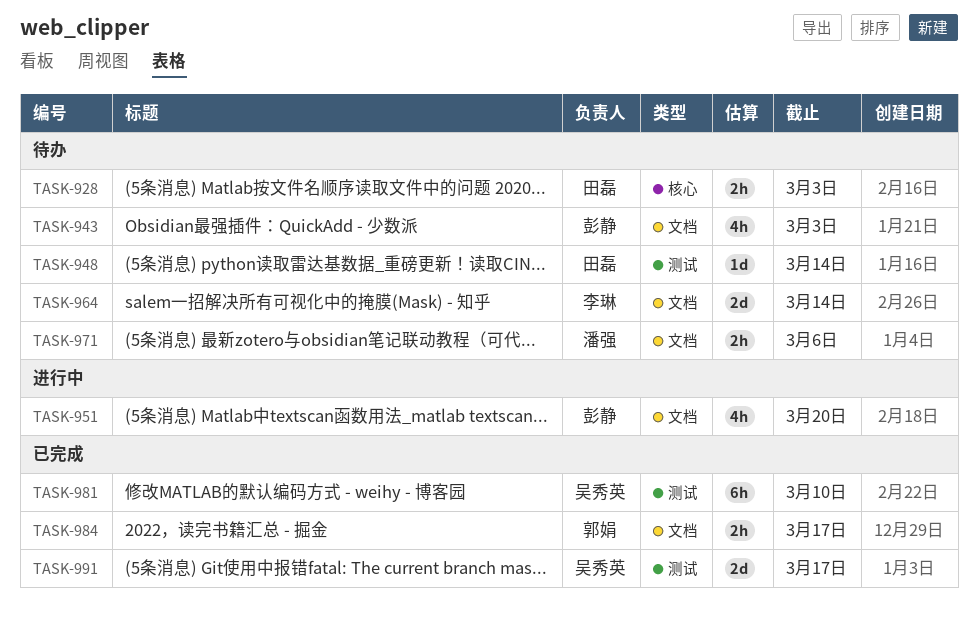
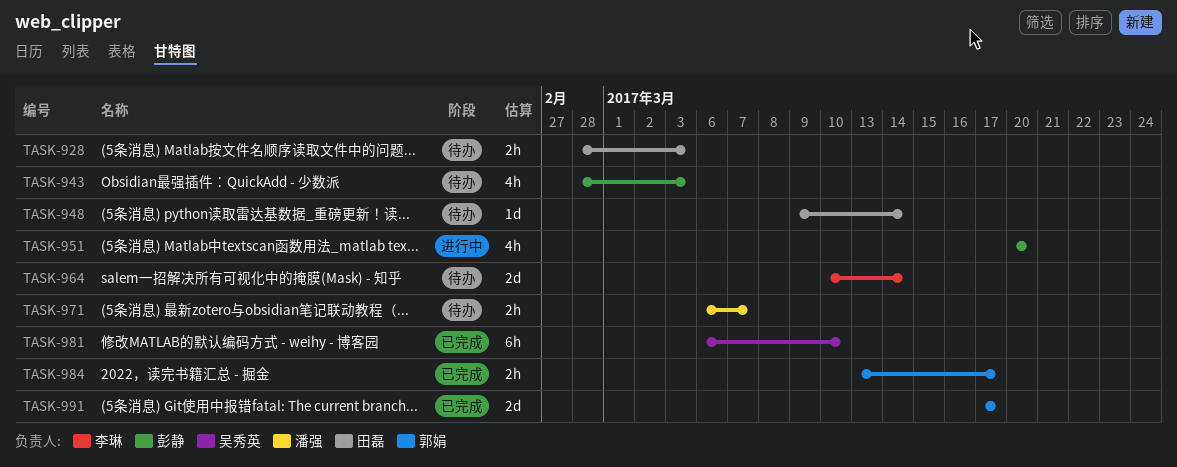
TASK-971, due: Mar 6 -> Mar 7
TASK-991, owner: 吴秀英 -> 郭娟

